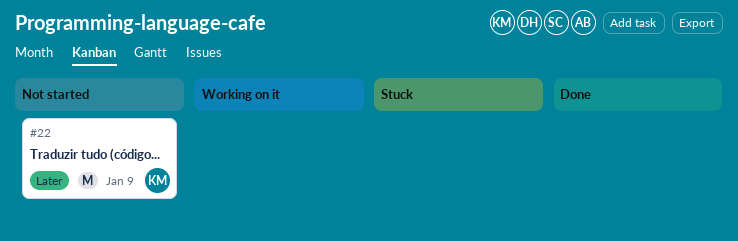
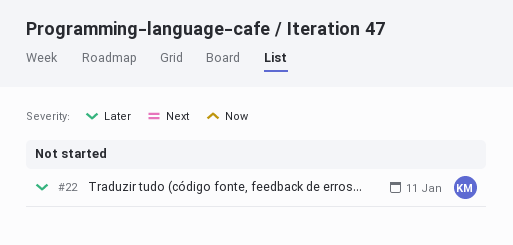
#22, due: Jan 9 -> Jan 11

